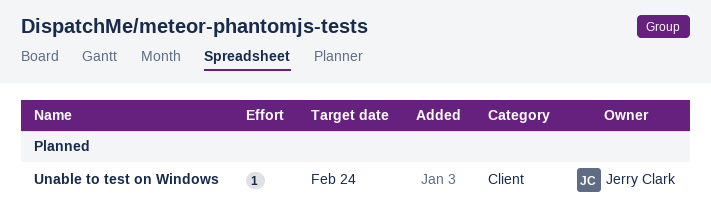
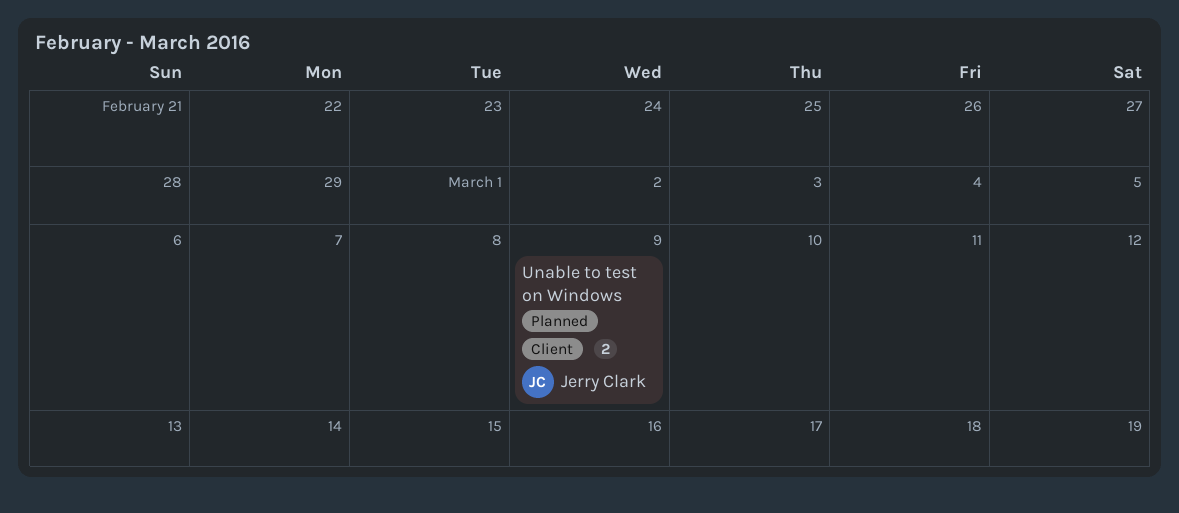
Unable to test on Windows, estimate: 1 -> 2
Unable to test on Windows, due: Feb 24 -> Mar 9

